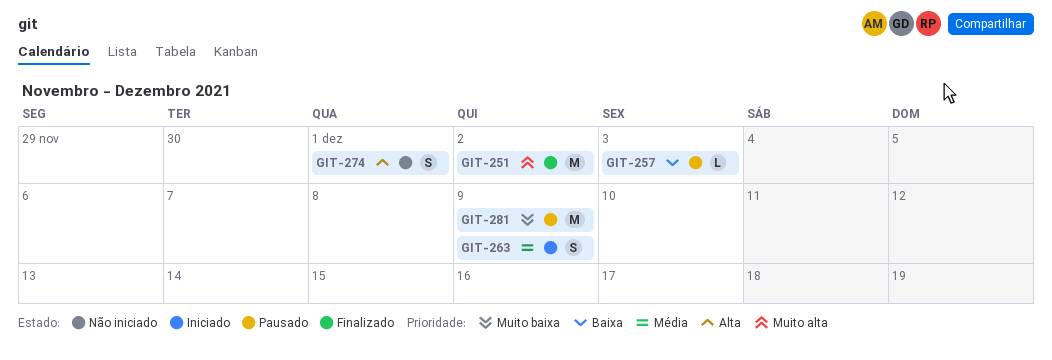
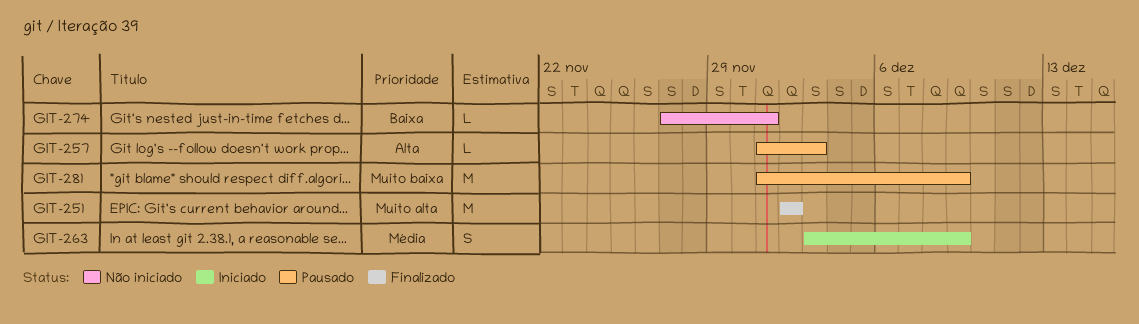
GIT-257, priority: Baixa -> Alta
GIT-274, priority: Alta -> Baixa
GIT-274, estimate: S -> L

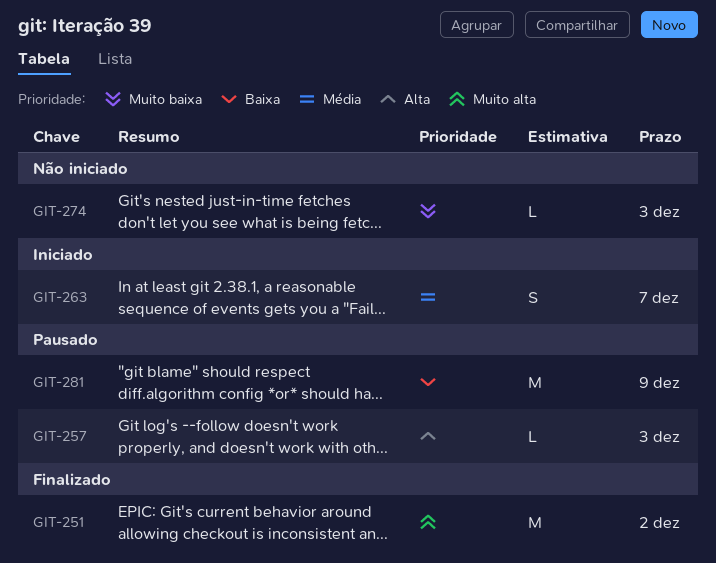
GIT-263, due: Dec 9 -> Dec 7
GIT-274, priority: Baixa -> Muito baixa
GIT-274, due: Dec 1 -> Dec 3
GIT-281, priority: Muito baixa -> Baixa

